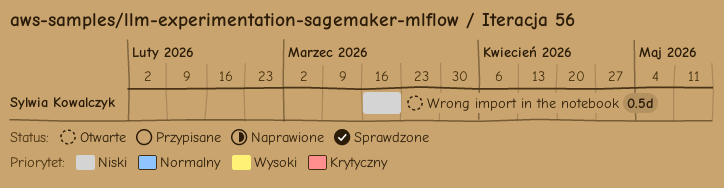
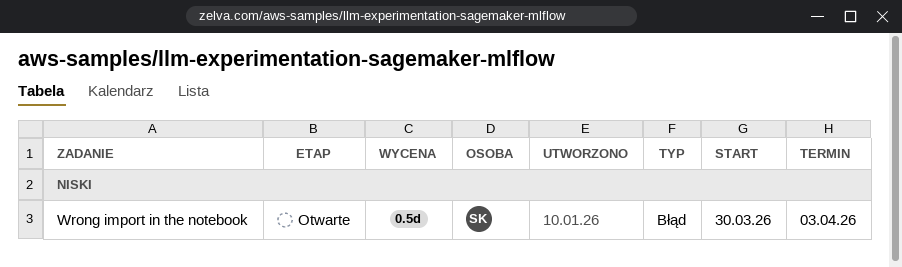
Wrong import in the notebook, start: Mar 16 -> Mar 30
Wrong import in the notebook, due: Mar 20 -> Apr 3

